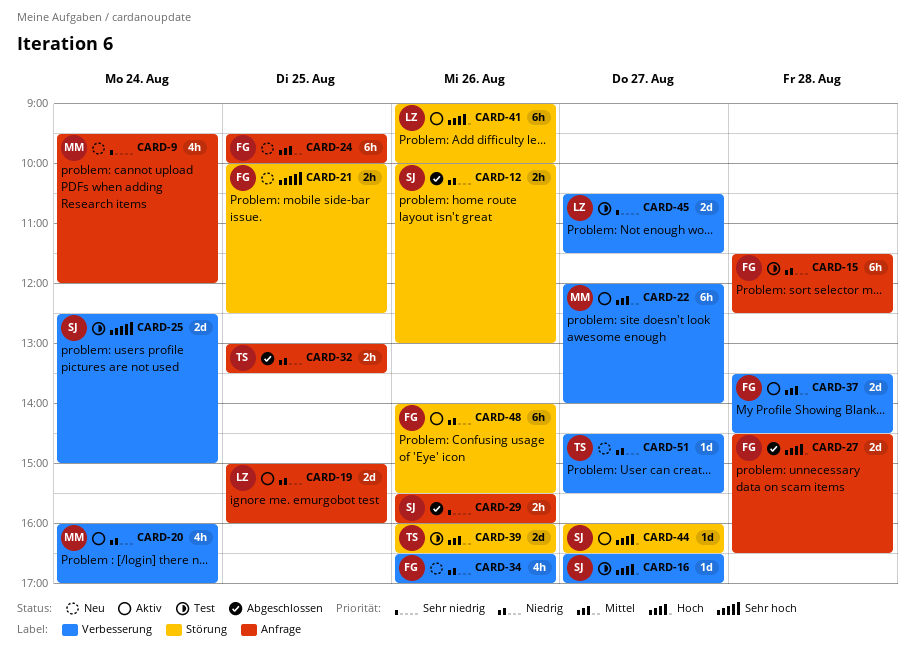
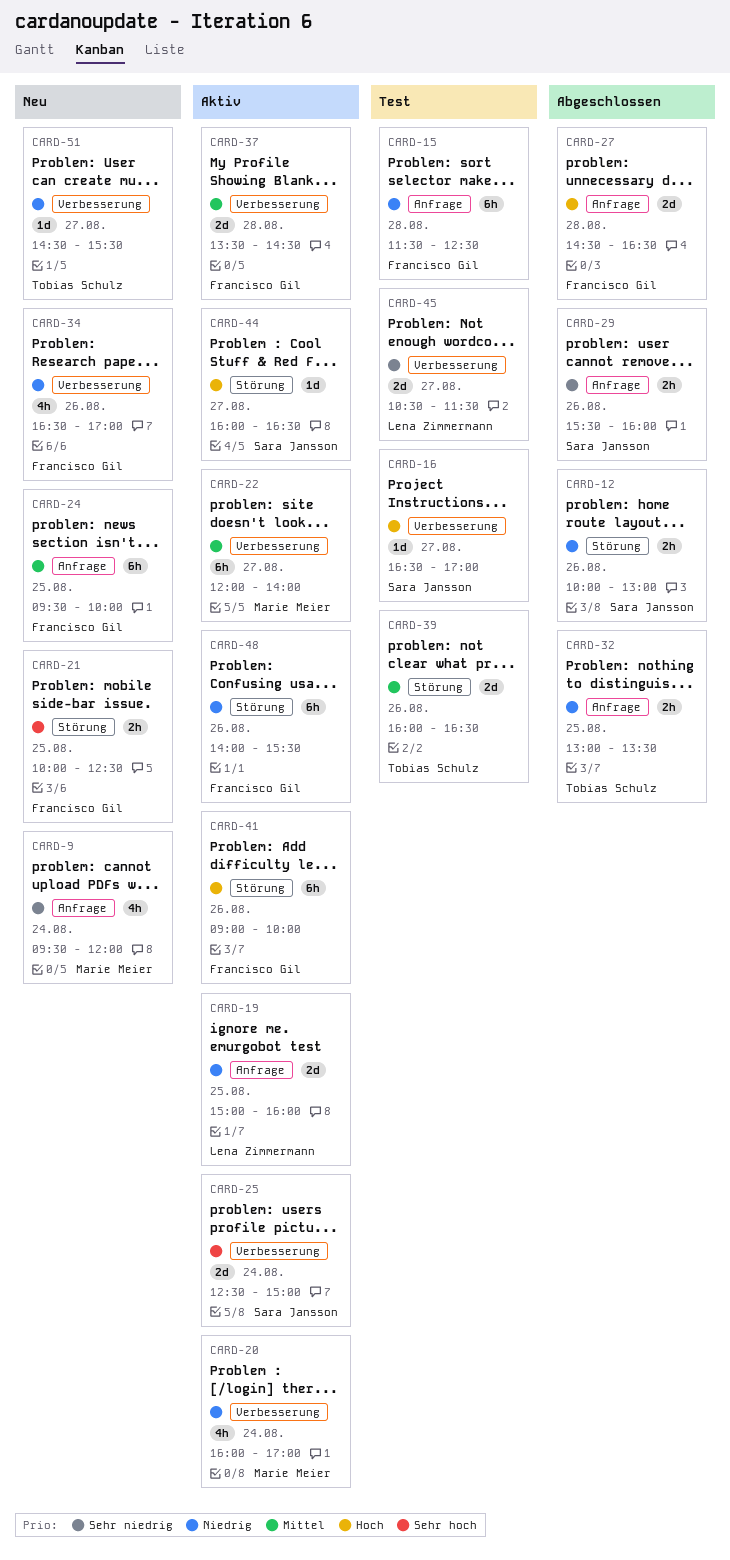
CARD-25, status: Test -> Aktiv
CARD-41, owner: Lena Zimmermann -> Francisco Gil

